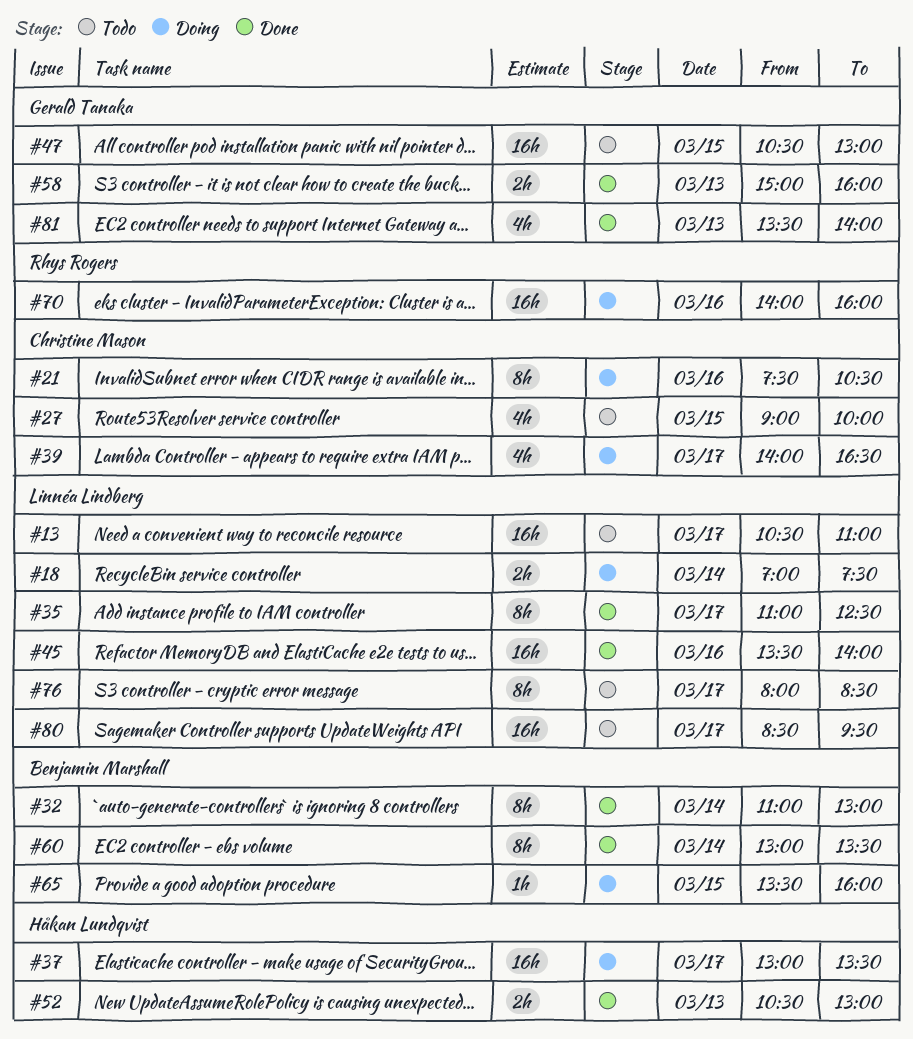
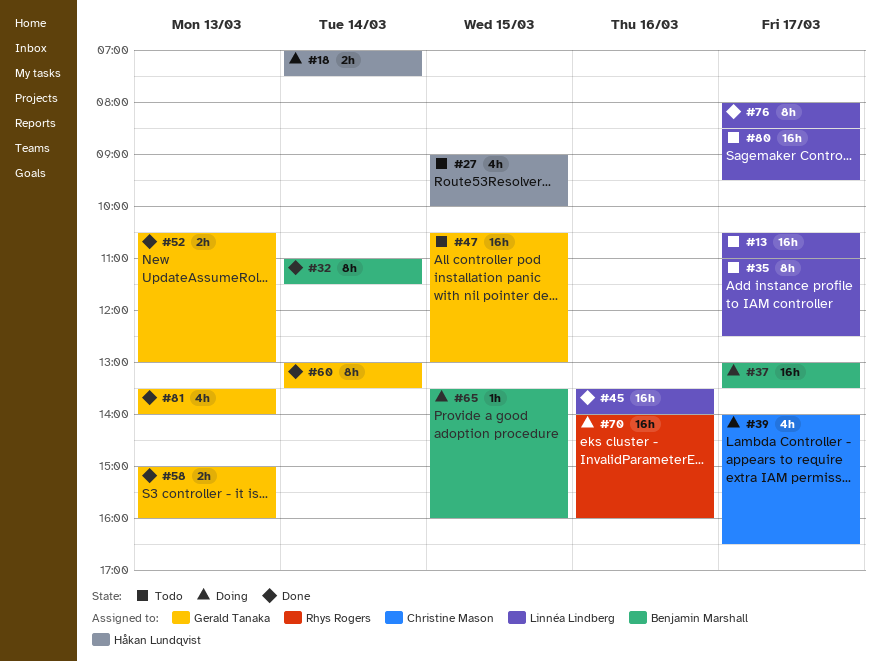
#18, owner: Linnéa Lindberg -> Håkan Lundqvist
#21: present -> none
#27, owner: Christine Mason -> Håkan Lundqvist
#32, ends: 13:00 -> 11:30
#35, status: Done -> Todo
#37, owner: Håkan Lundqvist -> Benjamin Marshall
#52, owner: Håkan Lundqvist -> Gerald Tanaka
#60, owner: Benjamin Marshall -> Gerald Tanaka
#76, status: Todo -> Done

